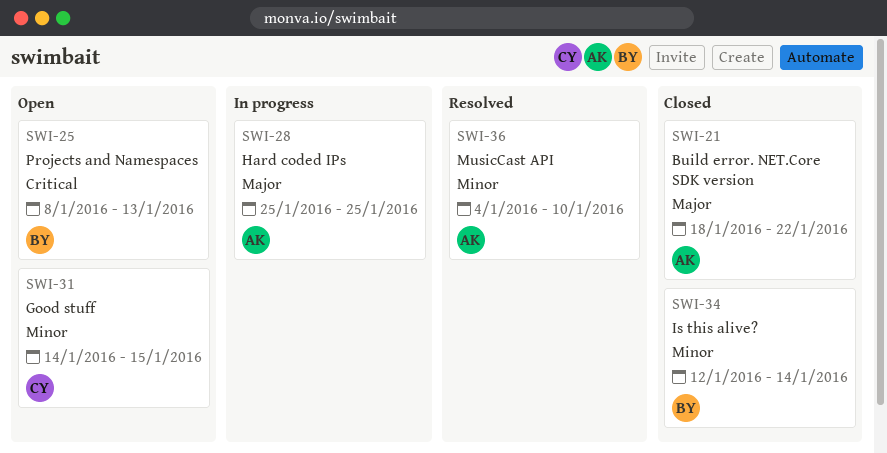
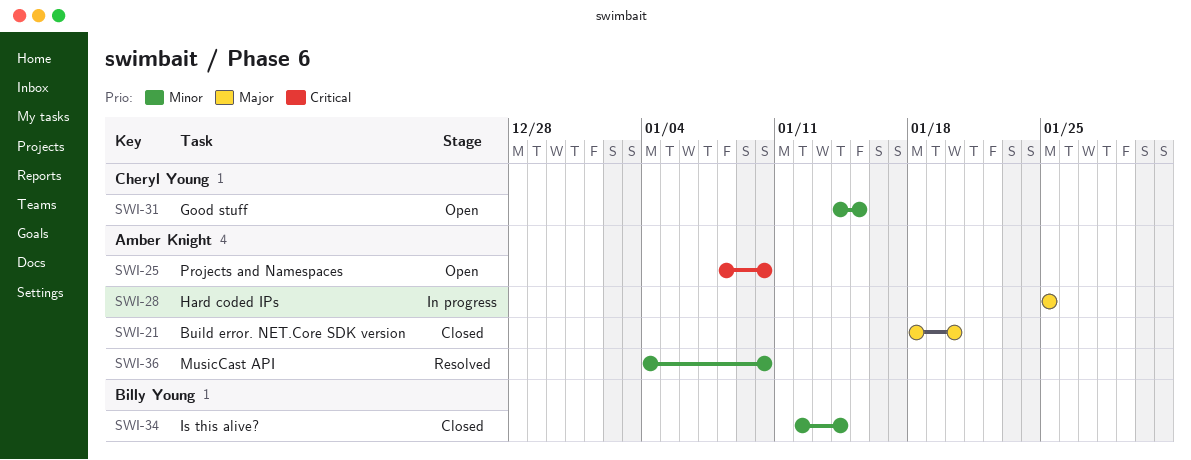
SWI-21, due: Jan 22 -> Jan 20
SWI-25, owner: Billy Young -> Amber Knight
SWI-25, due: Jan 13 -> Jan 10

